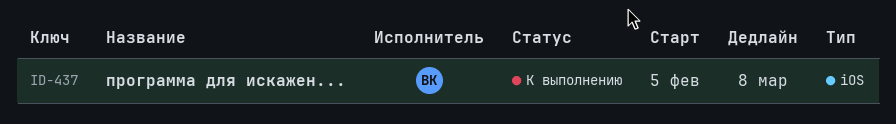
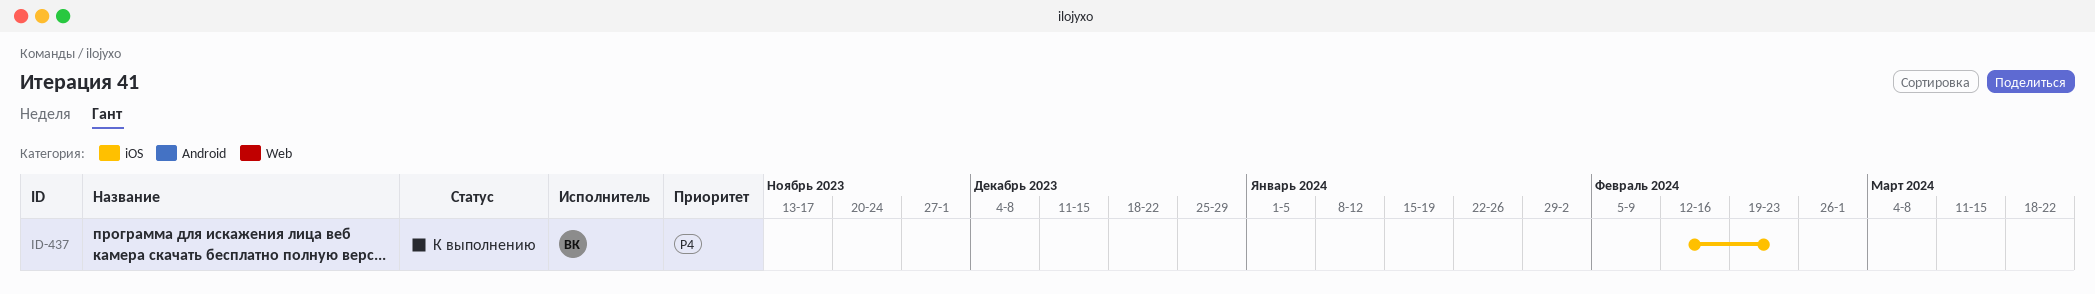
ID-437, start: Feb 5 -> Feb 12
ID-437, due: Mar 8 -> Feb 23

